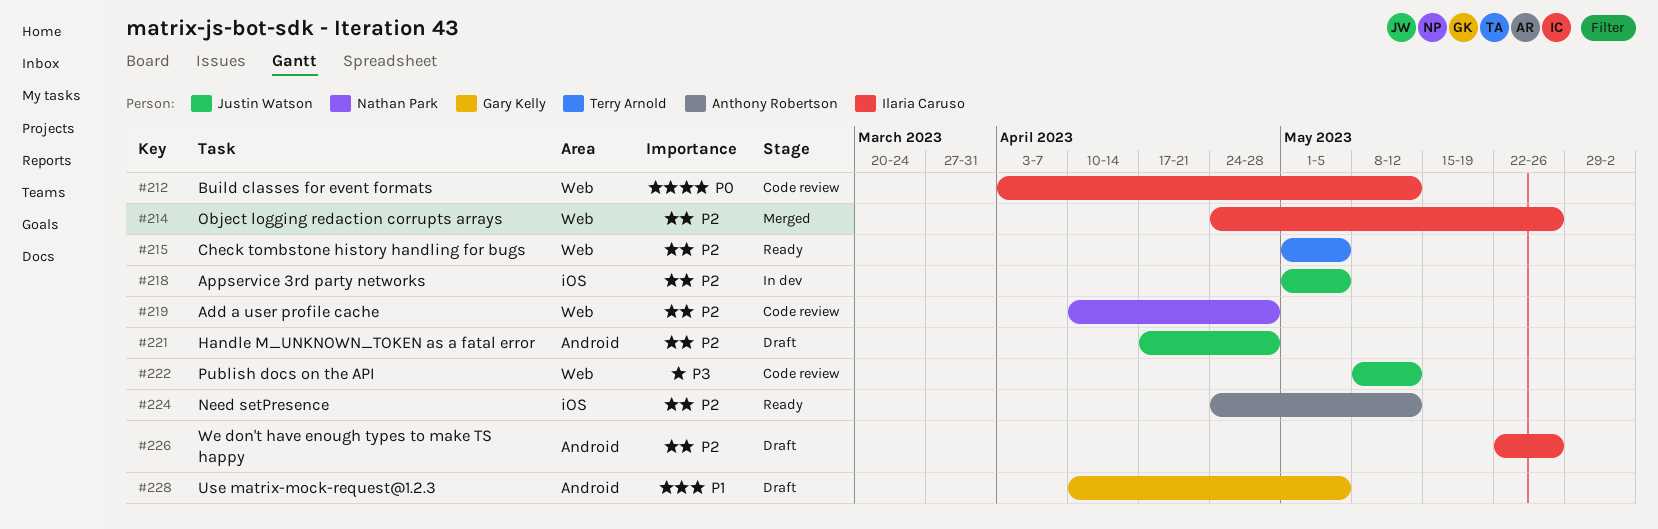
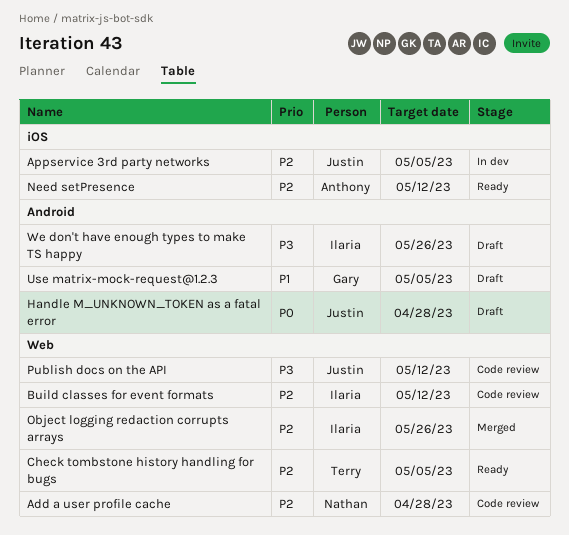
Build classes for event formats, priority: P0 -> P2
Handle M_UNKNOWN_TOKEN as a fatal error, priority: P2 -> P0
We don't have enough types to make TS happy, priority: P2 -> P3

